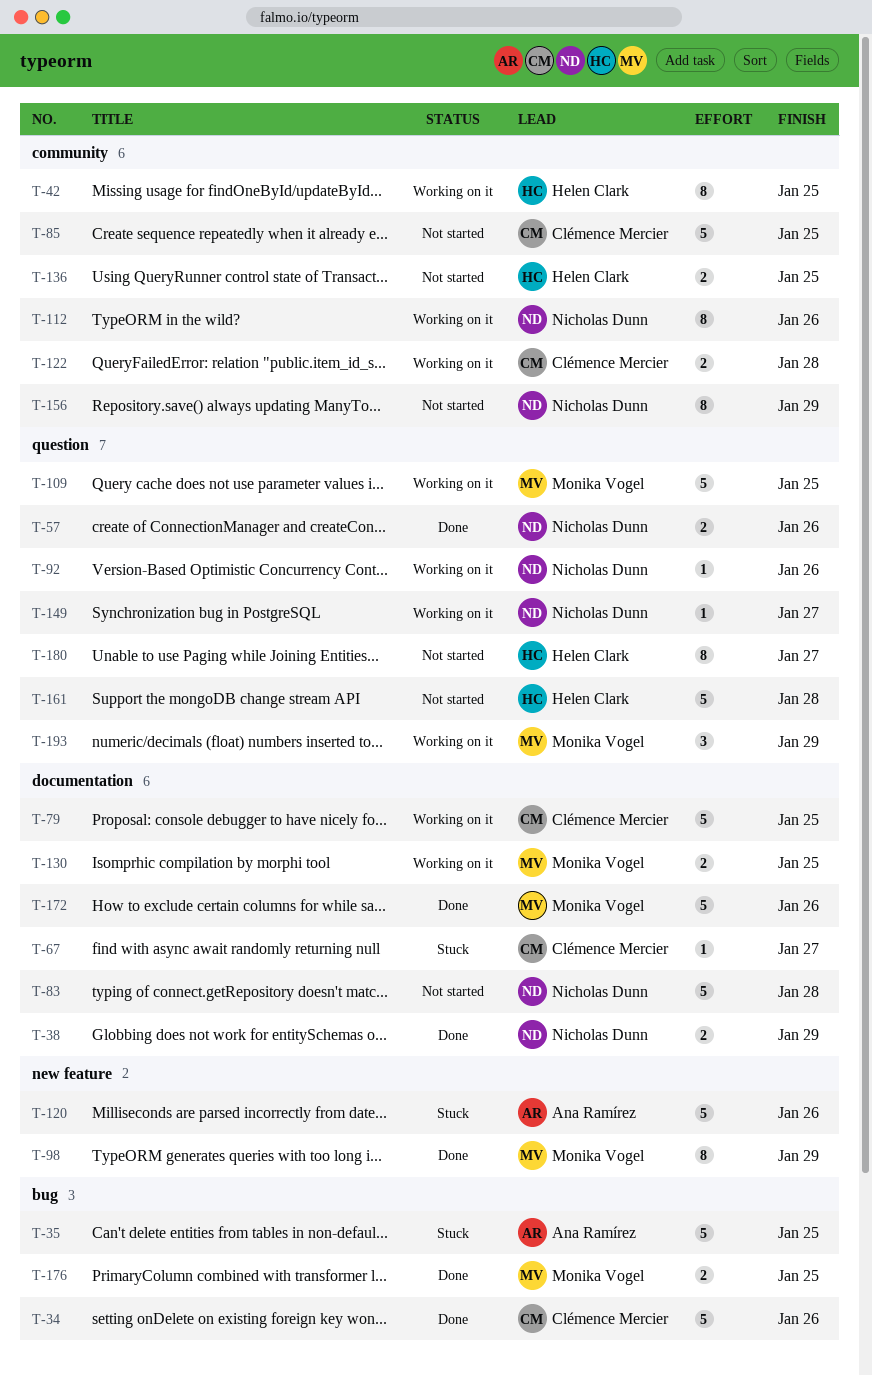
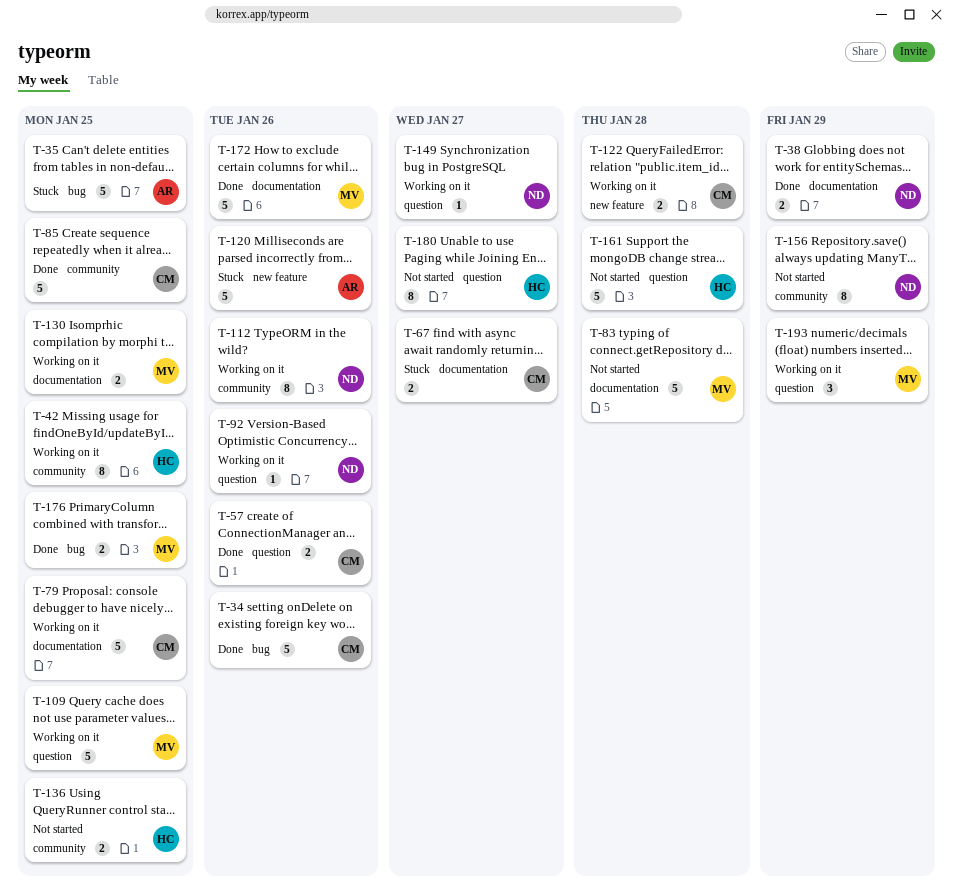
T-57, owner: Nicholas Dunn -> Clémence Mercier
T-67, estimate: 1 -> 2
T-83, owner: Nicholas Dunn -> Monika Vogel
T-85, status: Not started -> Done
T-98: present -> none
T-122, label: community -> new feature

